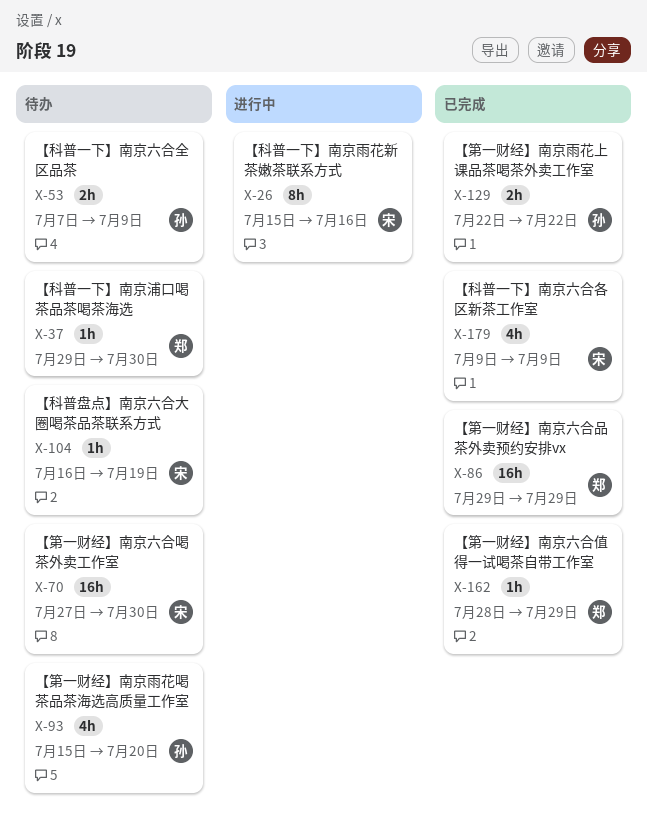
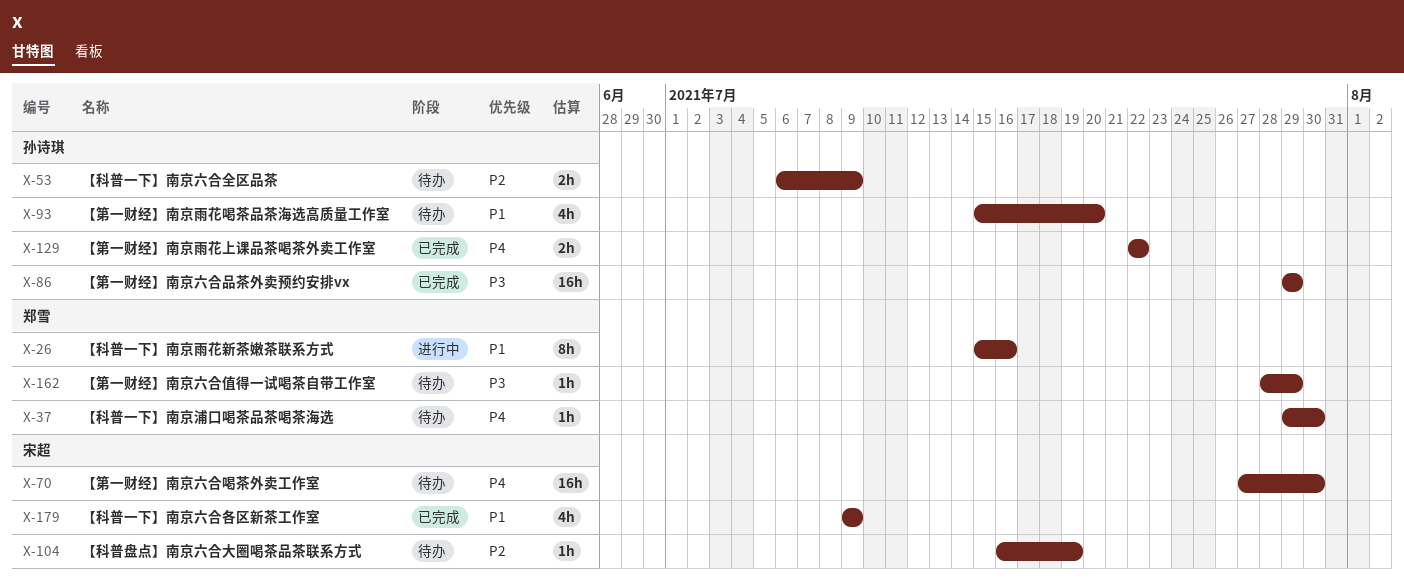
X-26, owner: 宋超 -> 郑雪
X-53, start: Jul 7 -> Jul 6
X-86, owner: 郑雪 -> 孙诗琪
X-162, status: 已完成 -> 待办

